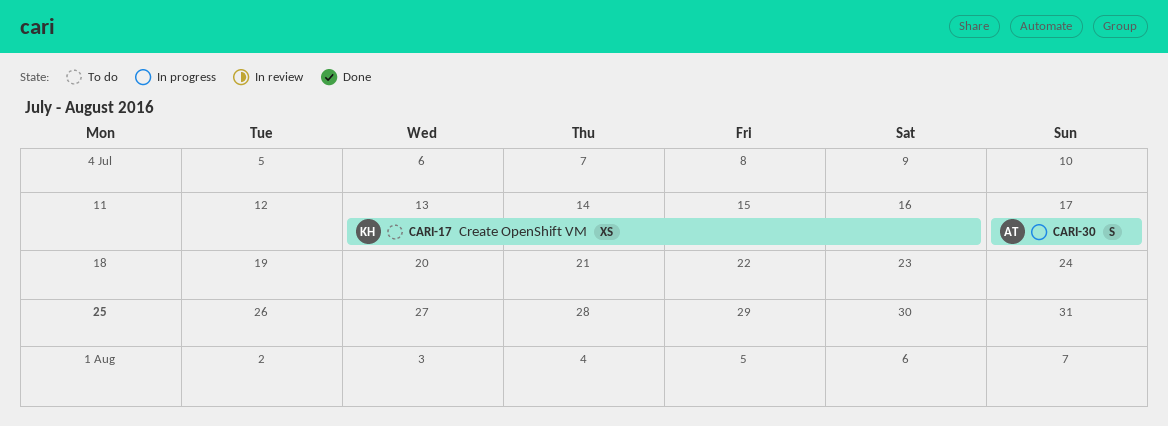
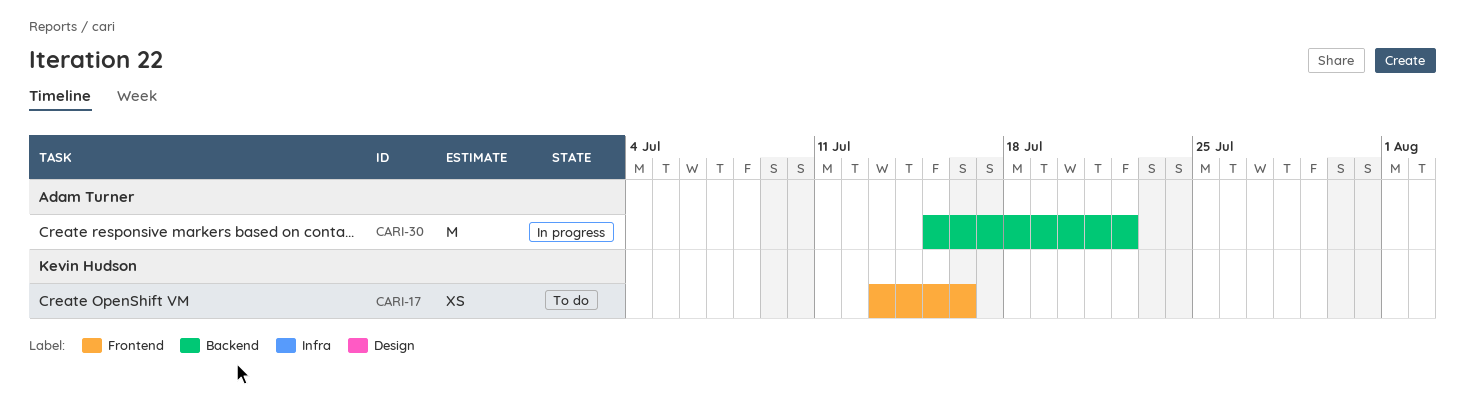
CARI-30, estimate: S -> M
CARI-30, start: Jul 17 -> Jul 15
CARI-30, due: Jul 17 -> Jul 22

